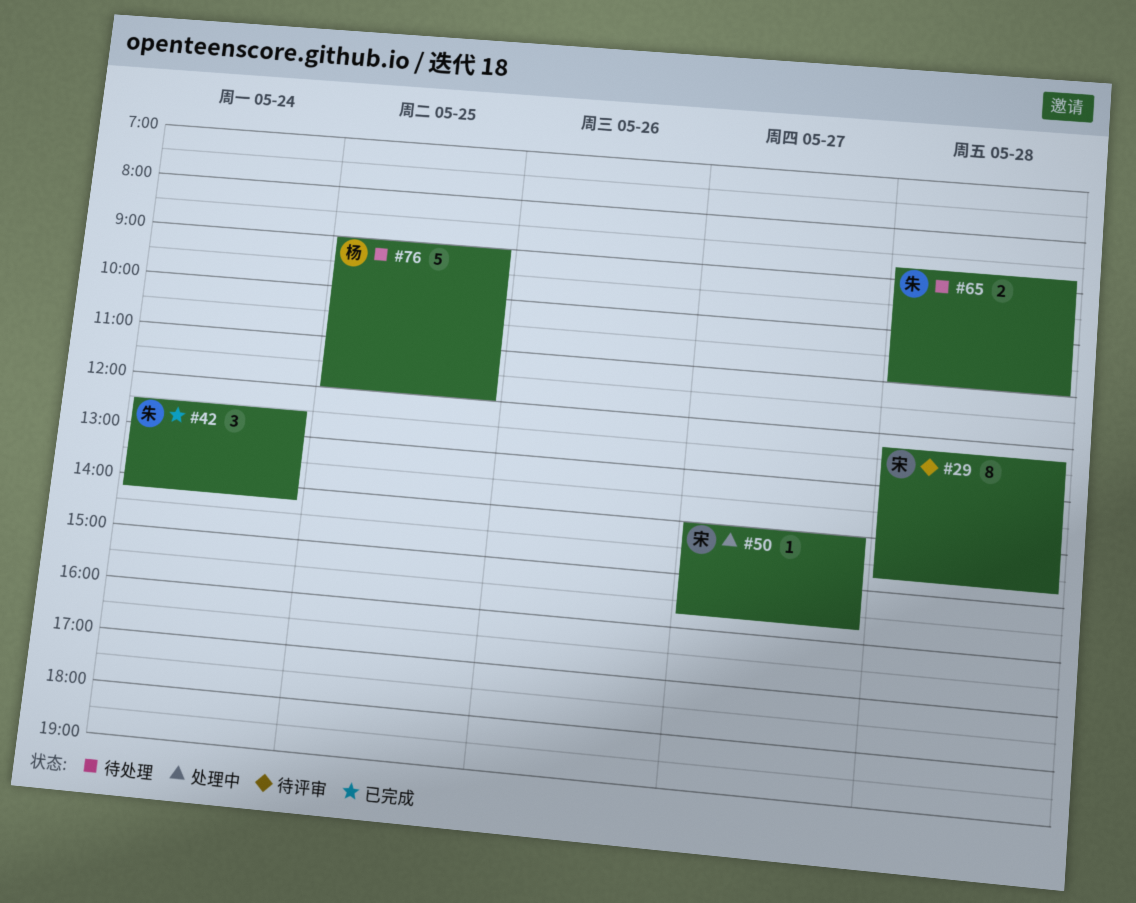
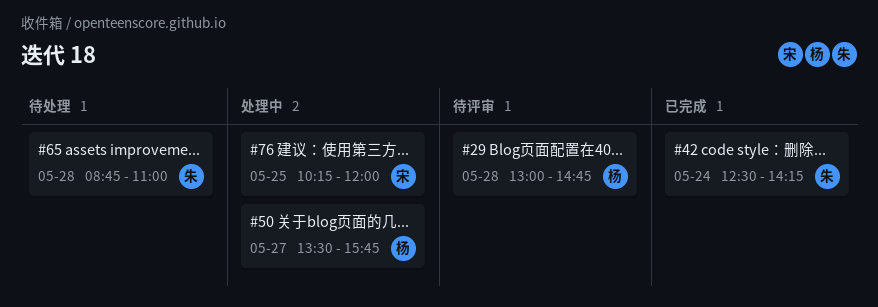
#29, owner: 宋 -> 杨
#29, begins: 12:15 -> 13:00
#50, owner: 宋 -> 杨
#50, begins: 14:00 -> 13:30
#76, status: 待处理 -> 处理中
#76, owner: 杨 -> 宋
#76, begins: 09:00 -> 10:15

